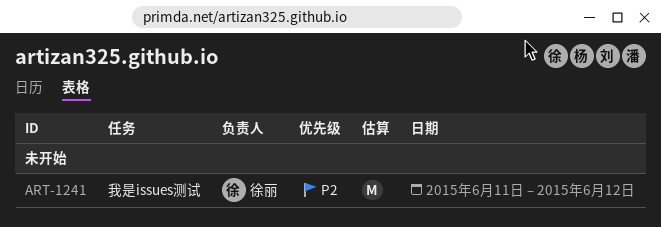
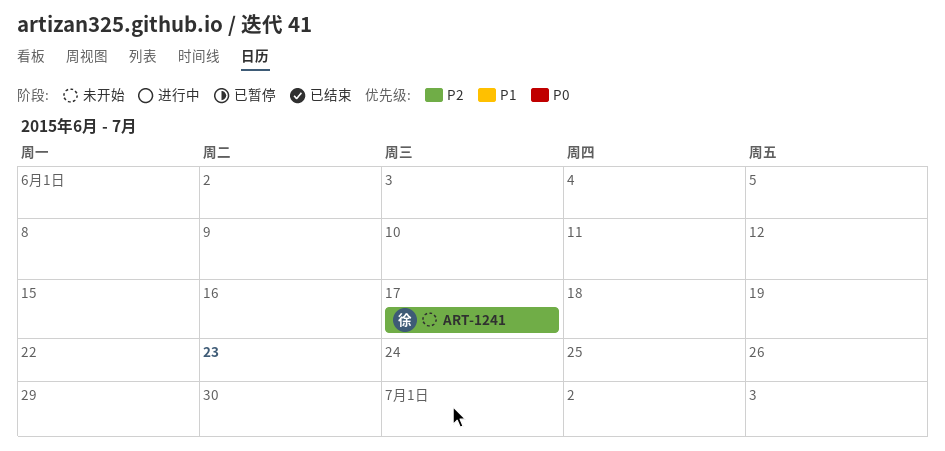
ART-1241, start: Jun 11 -> Jun 17
ART-1241, due: Jun 12 -> Jun 17

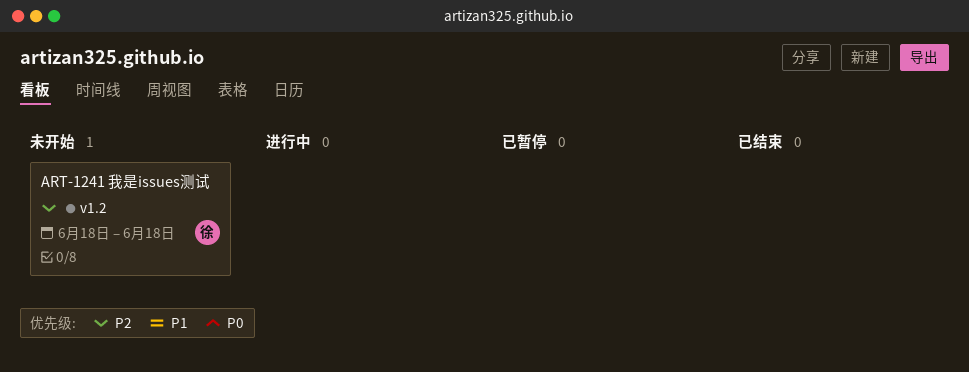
ART-1241, start: Jun 17 -> Jun 18
ART-1241, due: Jun 17 -> Jun 18

